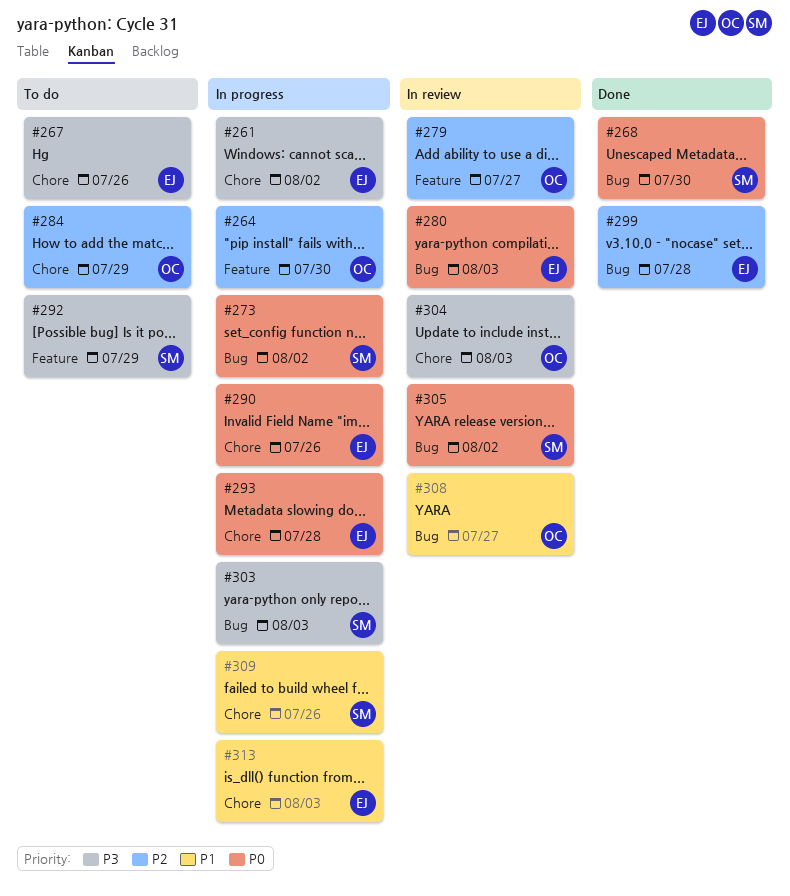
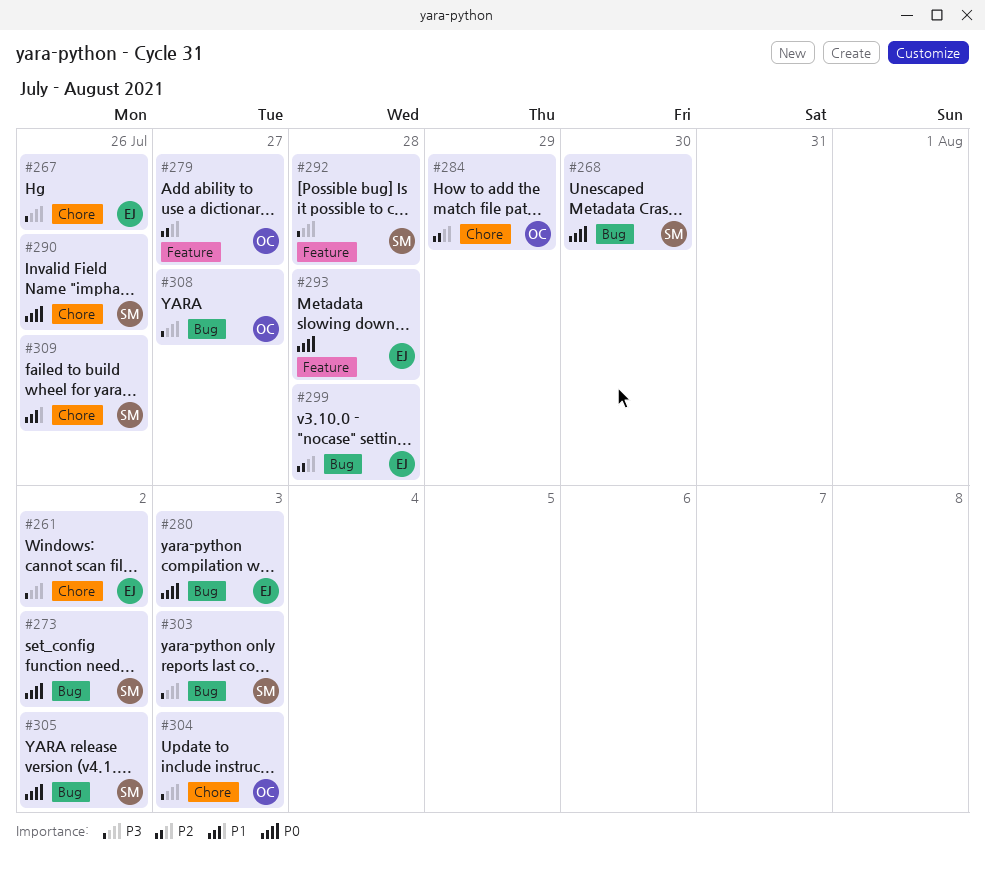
#264: present -> none
#290, owner: EJ -> SM
#292, due: Jul 29 -> Jul 28
#293, label: Chore -> Feature
#308, priority: P1 -> P3
#313: present -> none

